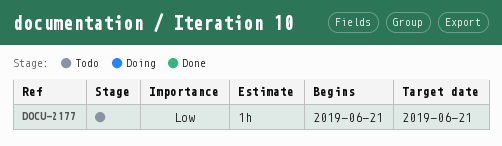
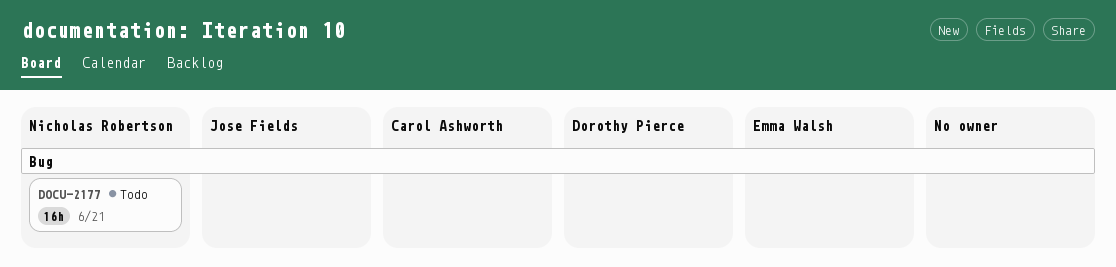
DOCU-2177, estimate: 1h -> 16h

